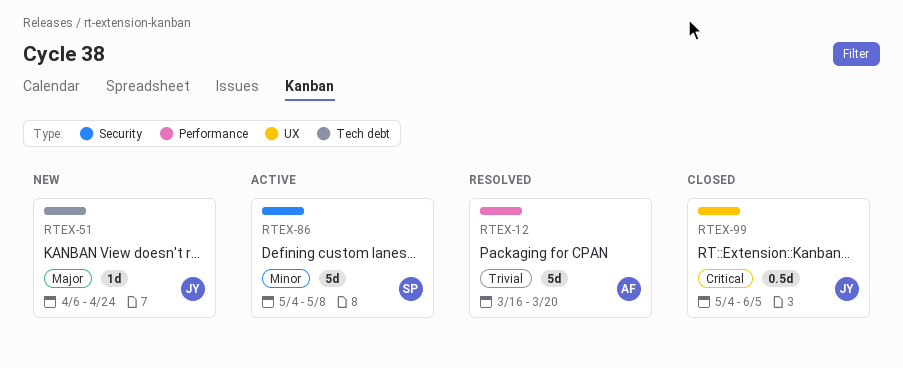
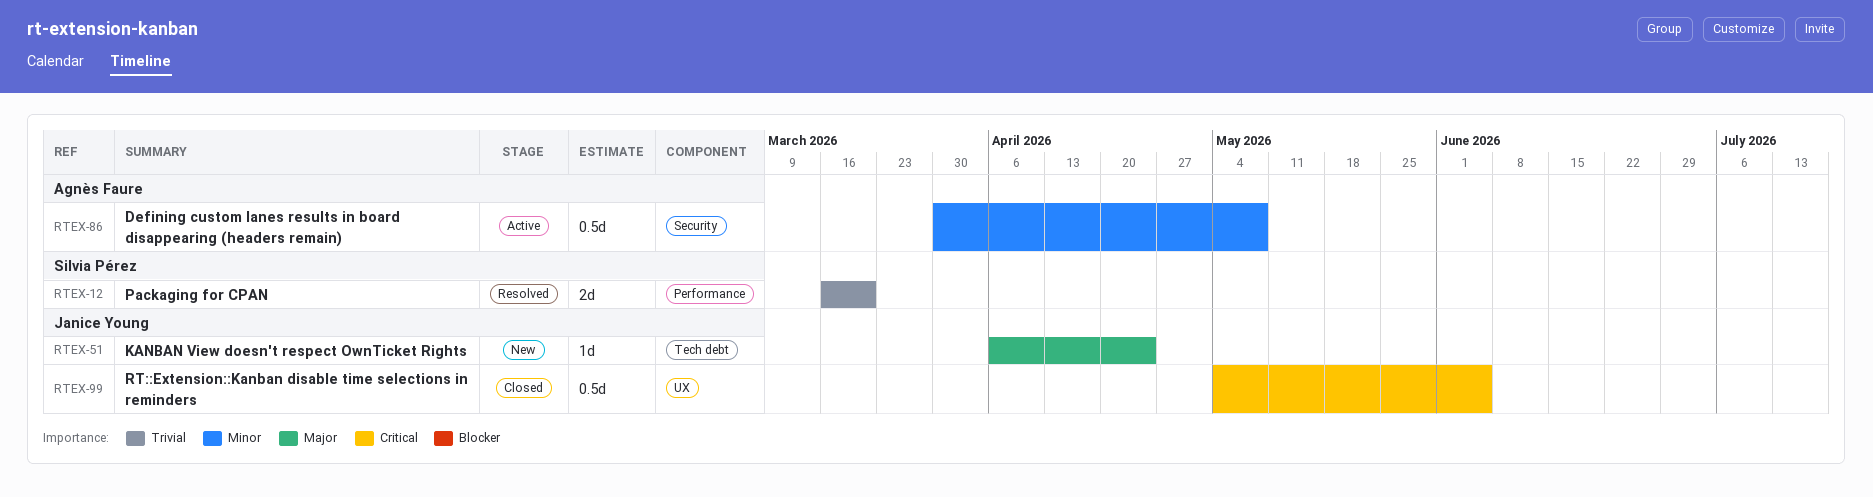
RTEX-12, owner: Agnès Faure -> Silvia Pérez
RTEX-12, estimate: 5d -> 2d
RTEX-86, owner: Silvia Pérez -> Agnès Faure
RTEX-86, estimate: 5d -> 0.5d
RTEX-86, start: May 4 -> Mar 30

